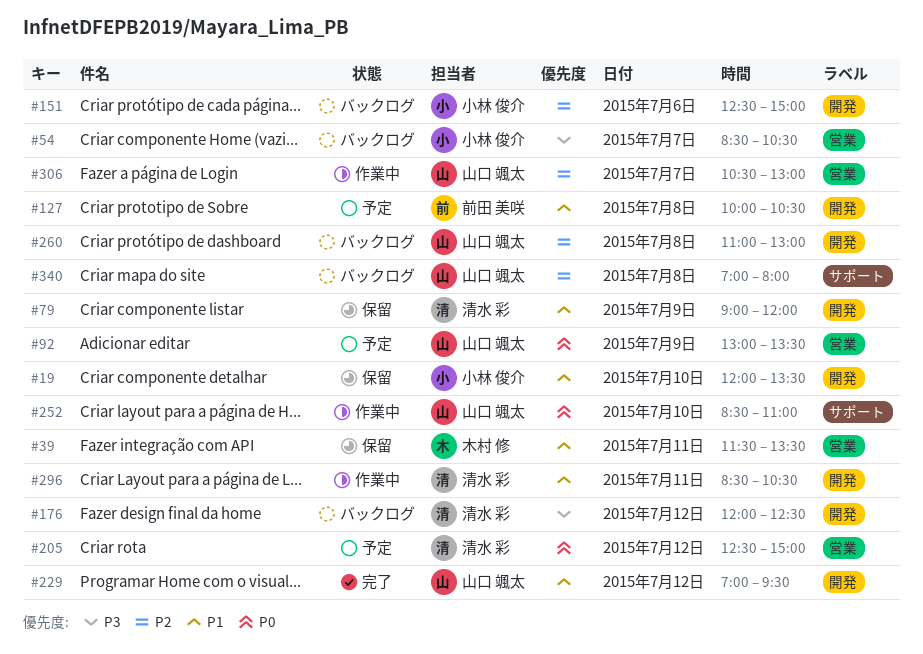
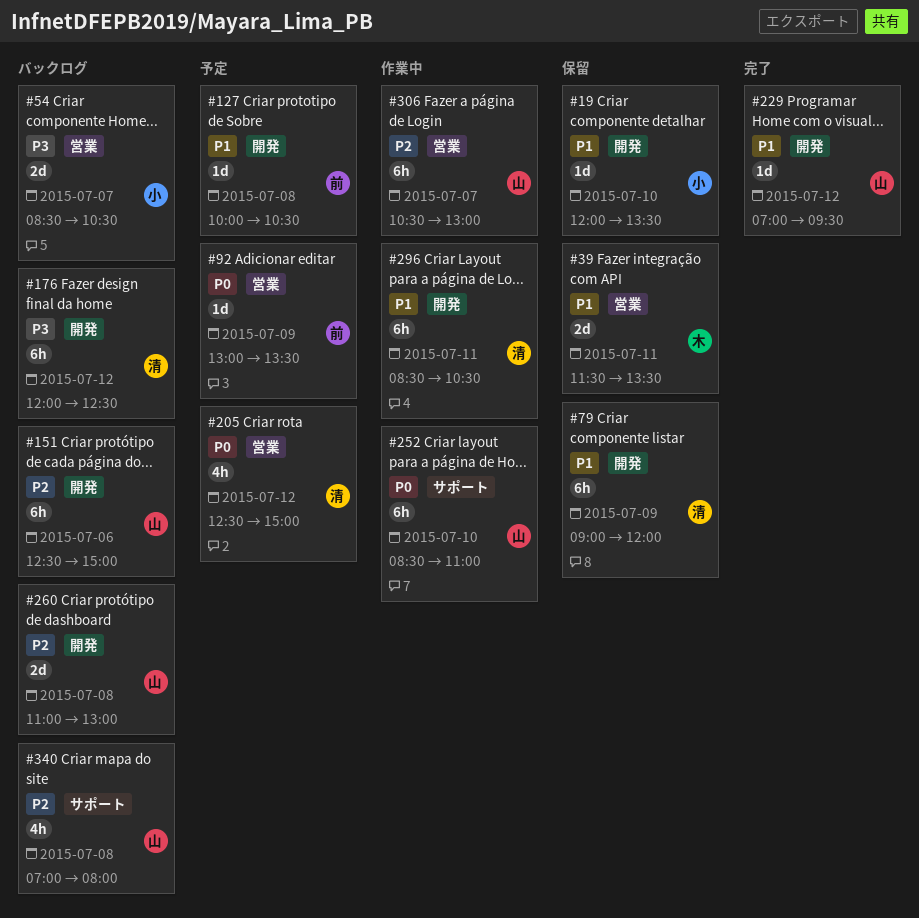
#92, owner: 山口 颯太 -> 前田 美咲
#151, owner: 小林 俊介 -> 山口 颯太

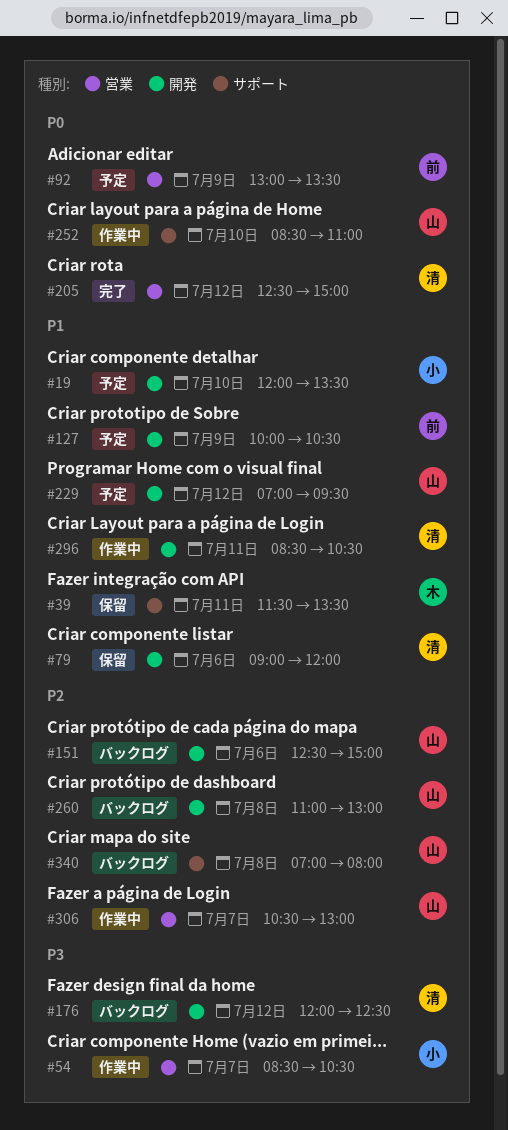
#19, status: 保留 -> 予定
#39, label: 営業 -> サポート
#54, status: バックログ -> 作業中
#79, day: Jul 9 -> Jul 6
#127, day: Jul 8 -> Jul 9
#205, status: 予定 -> 完了
#229, status: 完了 -> 予定

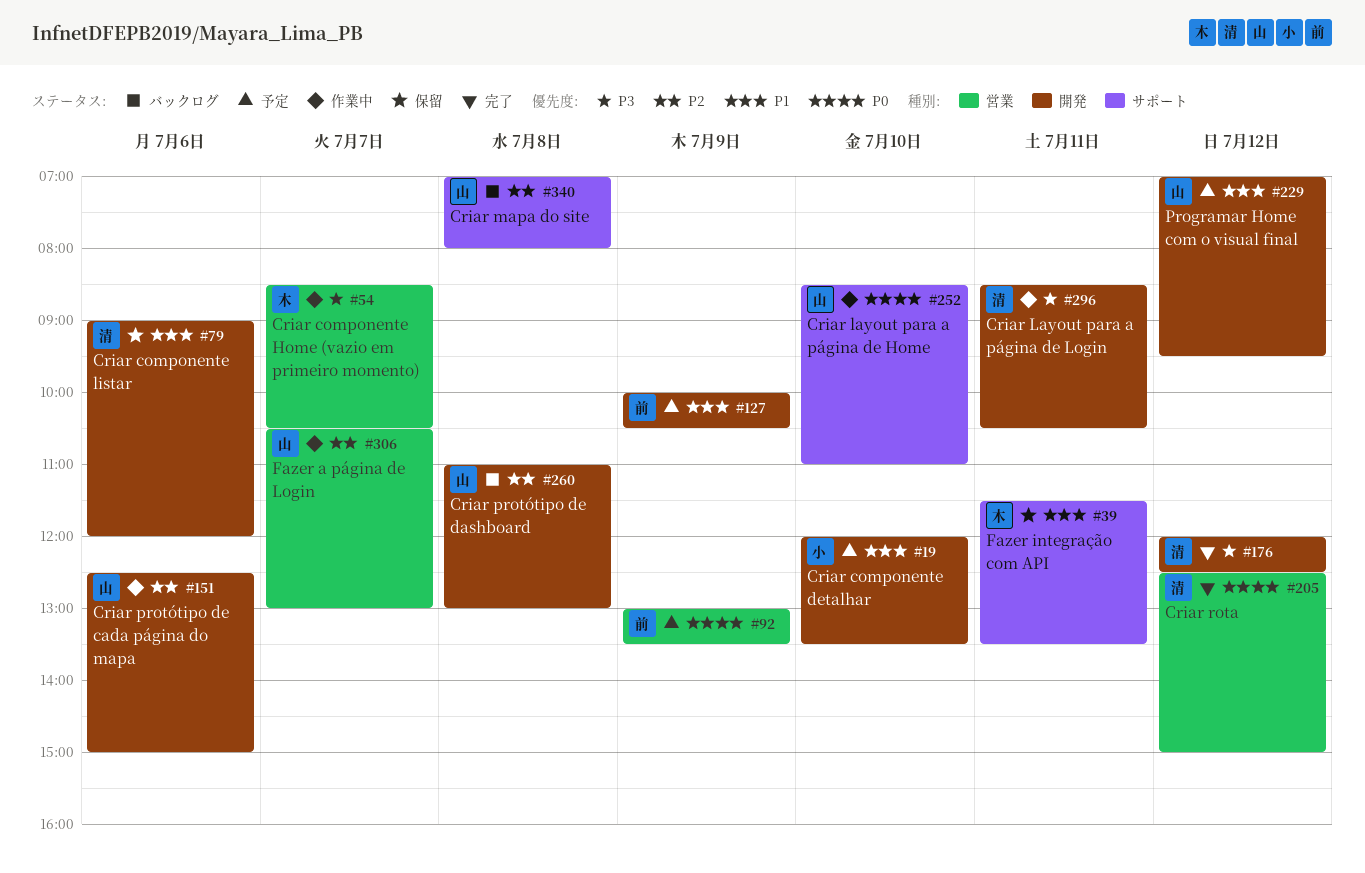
#54, owner: 小 -> 木
#151, status: バックログ -> 作業中
#176, status: バックログ -> 完了
#296, priority: P1 -> P3

